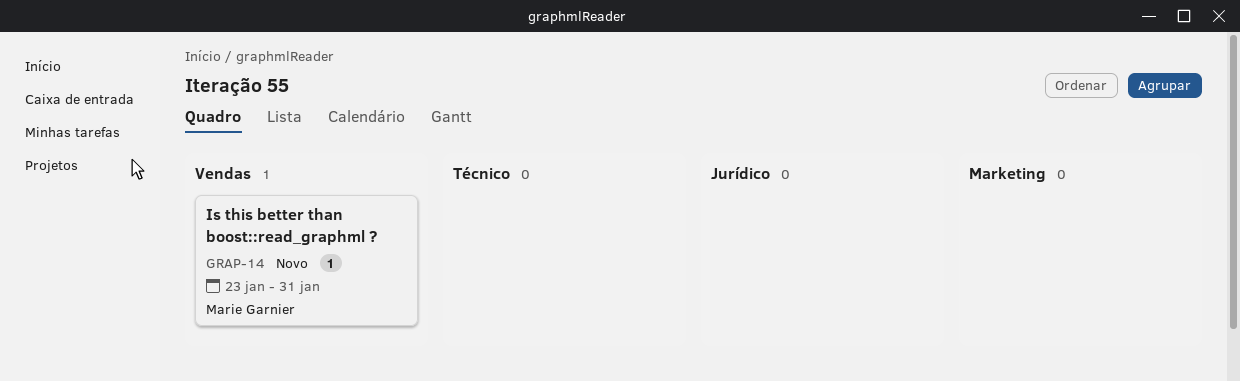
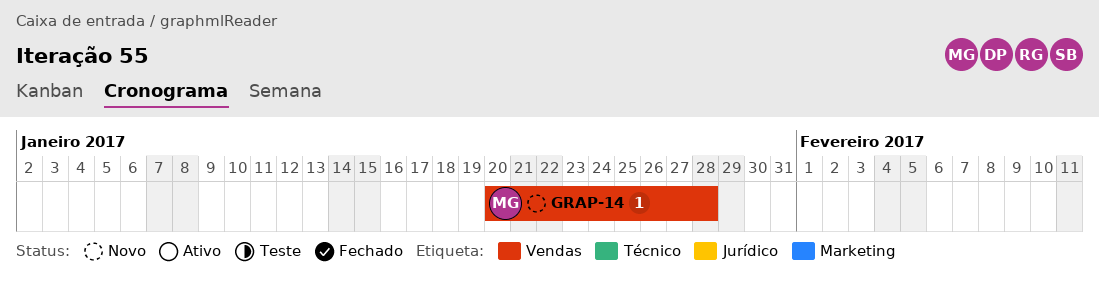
GRAP-14, start: Jan 23 -> Jan 20
GRAP-14, due: Jan 31 -> Jan 28

